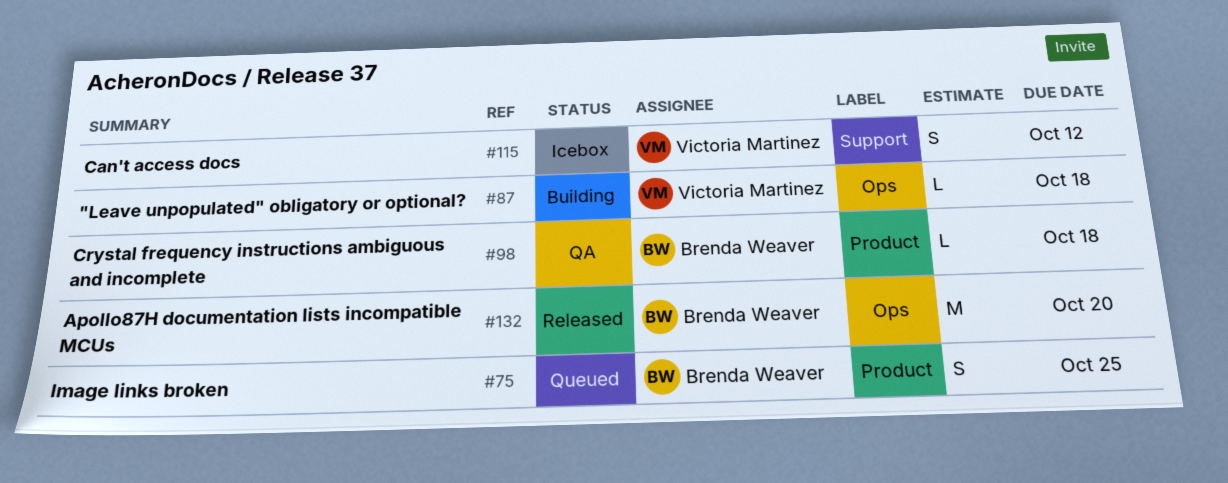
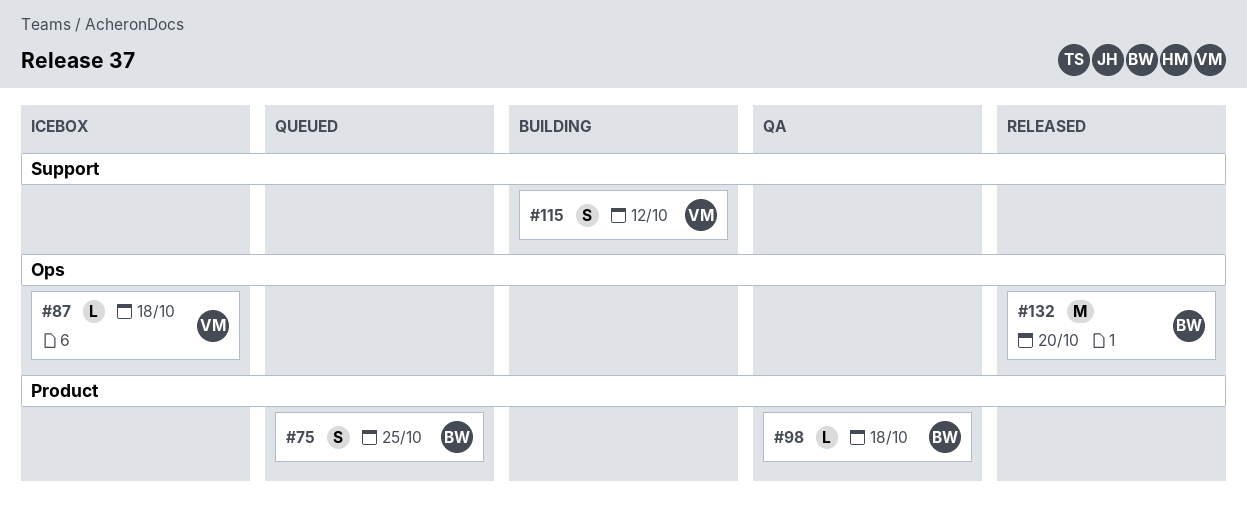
#87, status: Building -> Icebox
#115, status: Icebox -> Building

